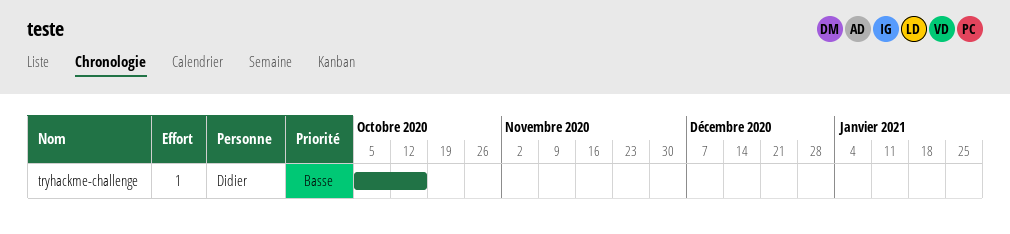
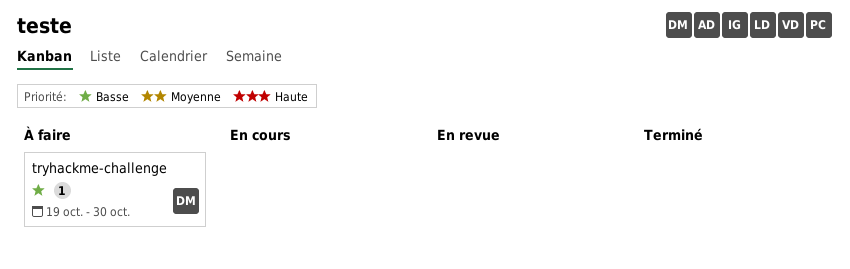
tryhackme-challenge, start: Oct 5 -> Oct 19
tryhackme-challenge, due: Oct 16 -> Oct 30

